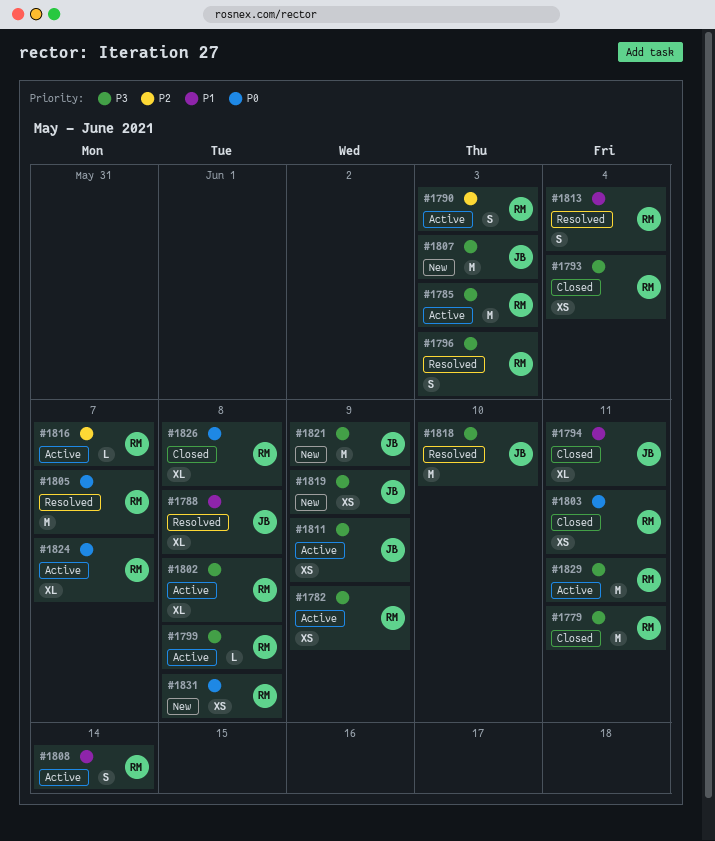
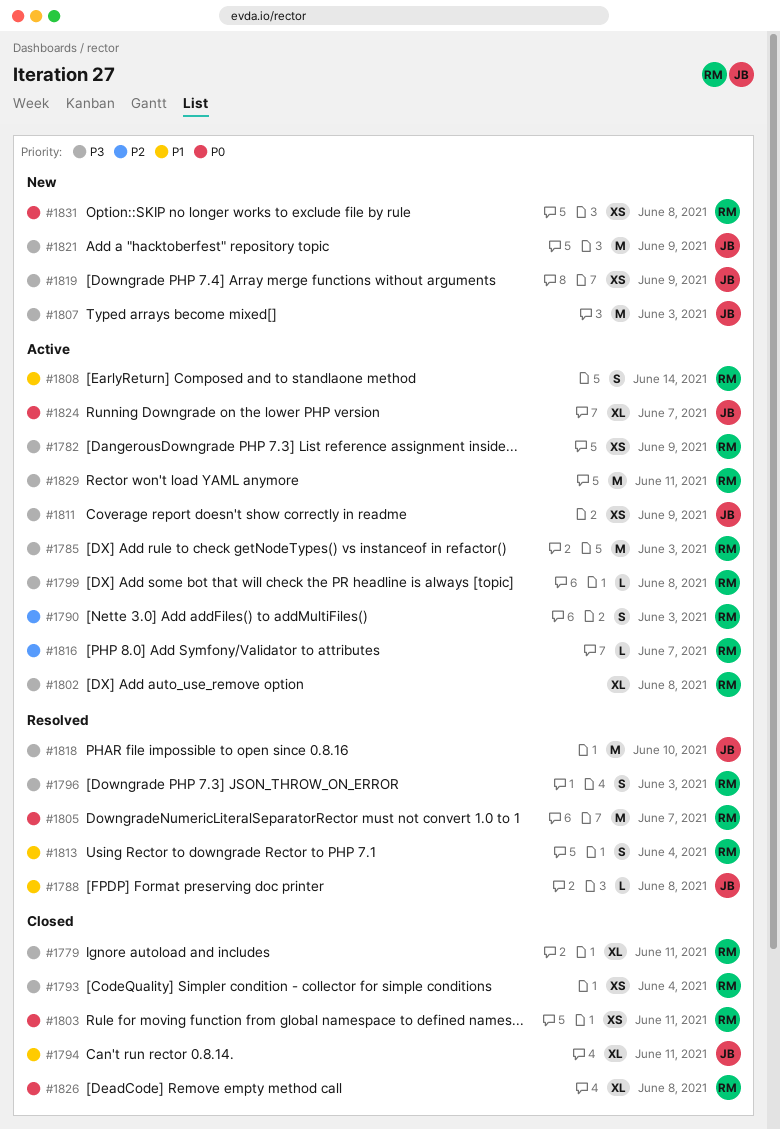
#1779, estimate: M -> XL
#1788, estimate: XL -> L
#1824, owner: RM -> JB

